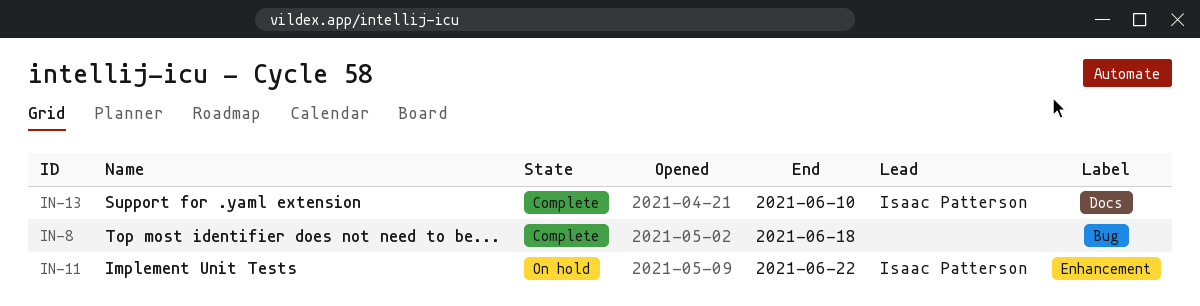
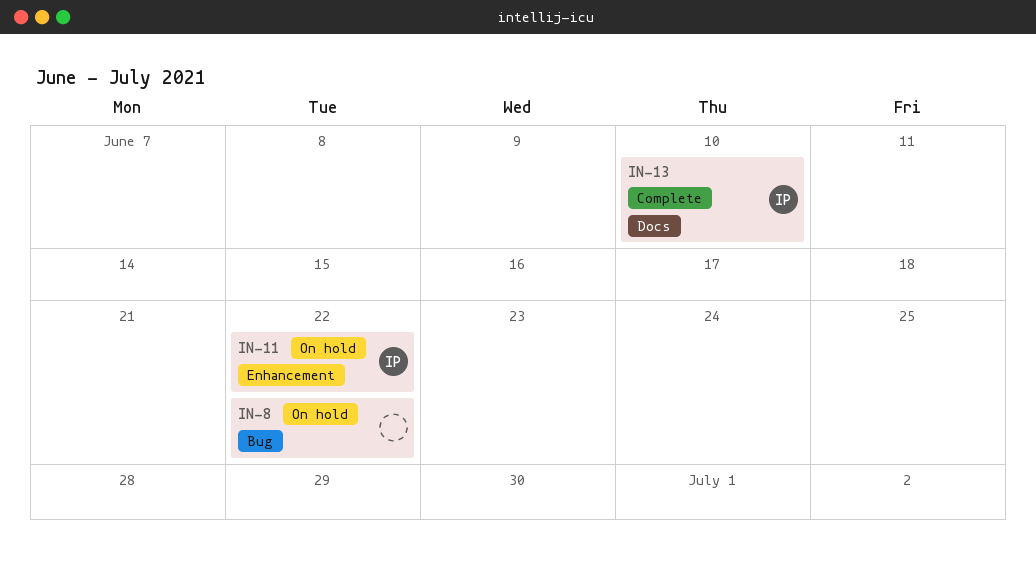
IN-8, status: Complete -> On hold
IN-8, due: Jun 18 -> Jun 22

